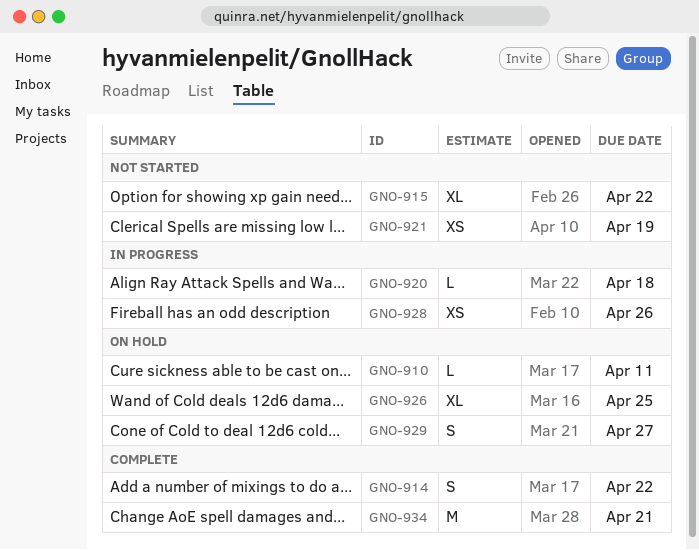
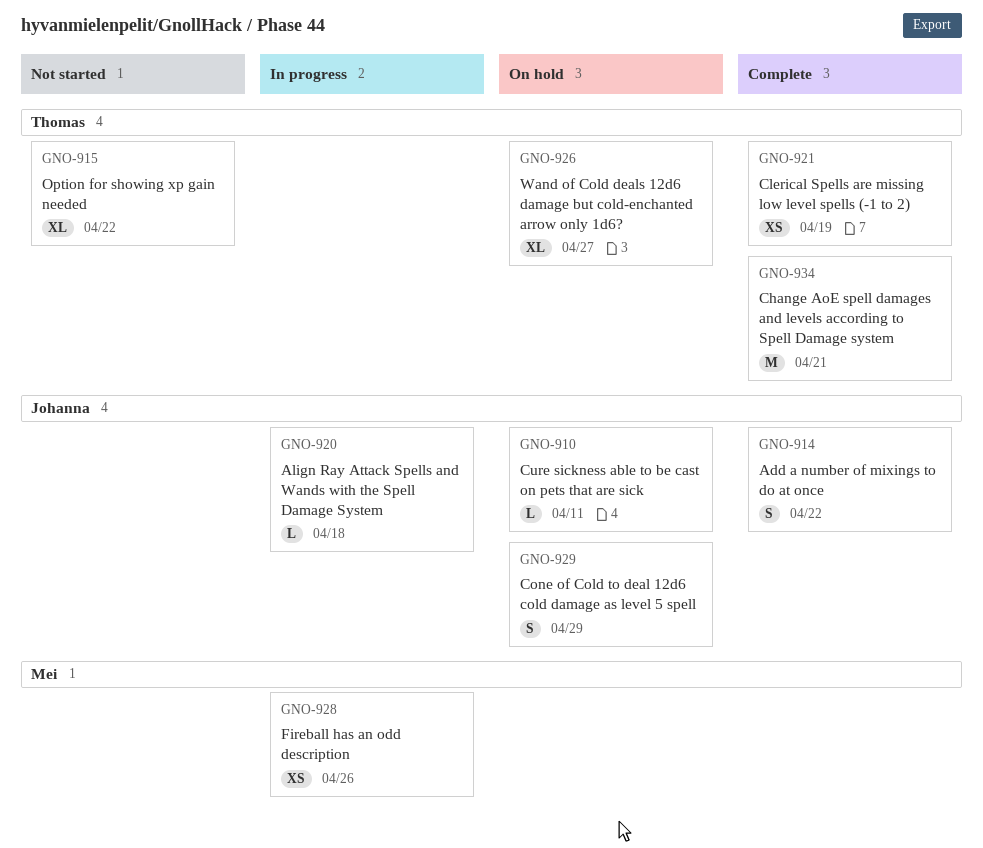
GNO-921, status: Not started -> Complete
GNO-926, due: Apr 25 -> Apr 27
GNO-929, due: Apr 27 -> Apr 29

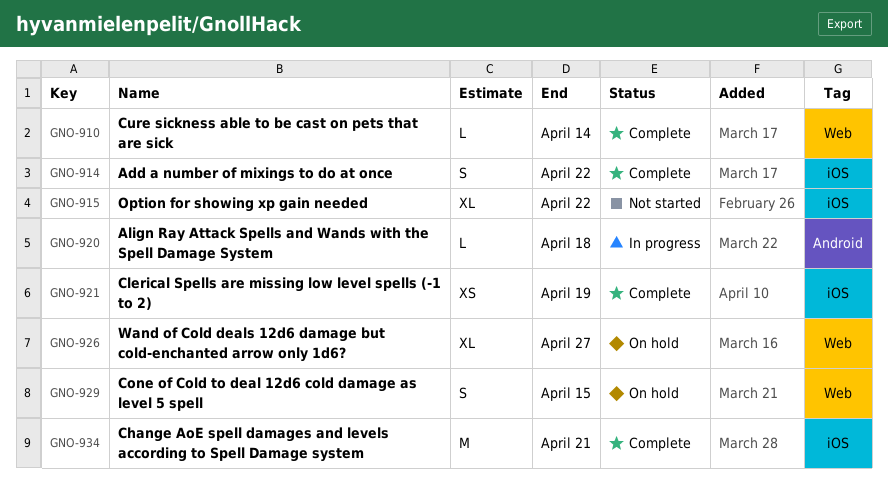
GNO-910, status: On hold -> Complete
GNO-910, due: Apr 11 -> Apr 14
GNO-928: present -> none
GNO-929, due: Apr 29 -> Apr 15

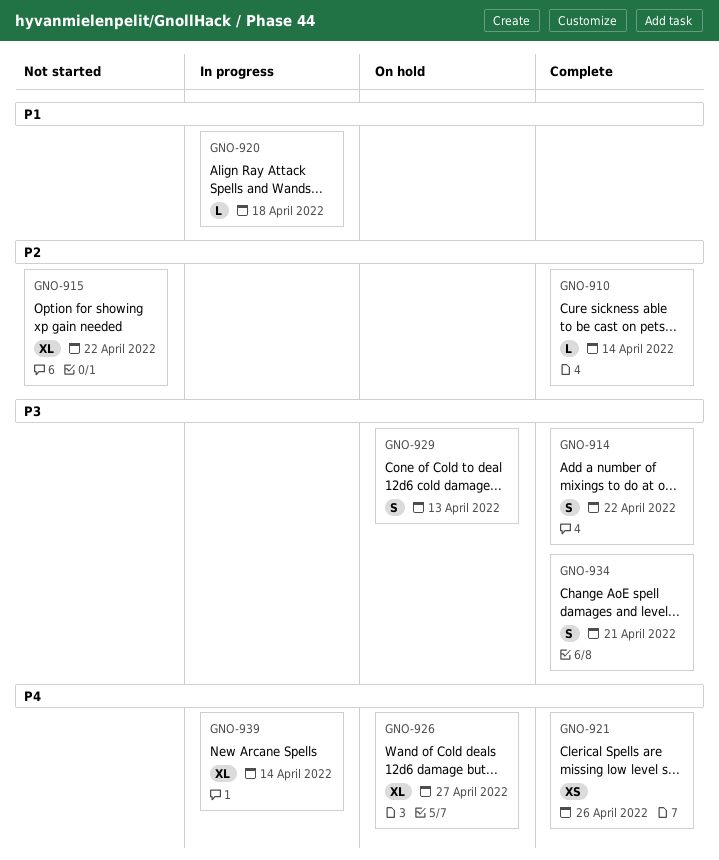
GNO-921, due: Apr 19 -> Apr 26
GNO-929, due: Apr 15 -> Apr 13
GNO-934, estimate: M -> S
GNO-939: none -> present

